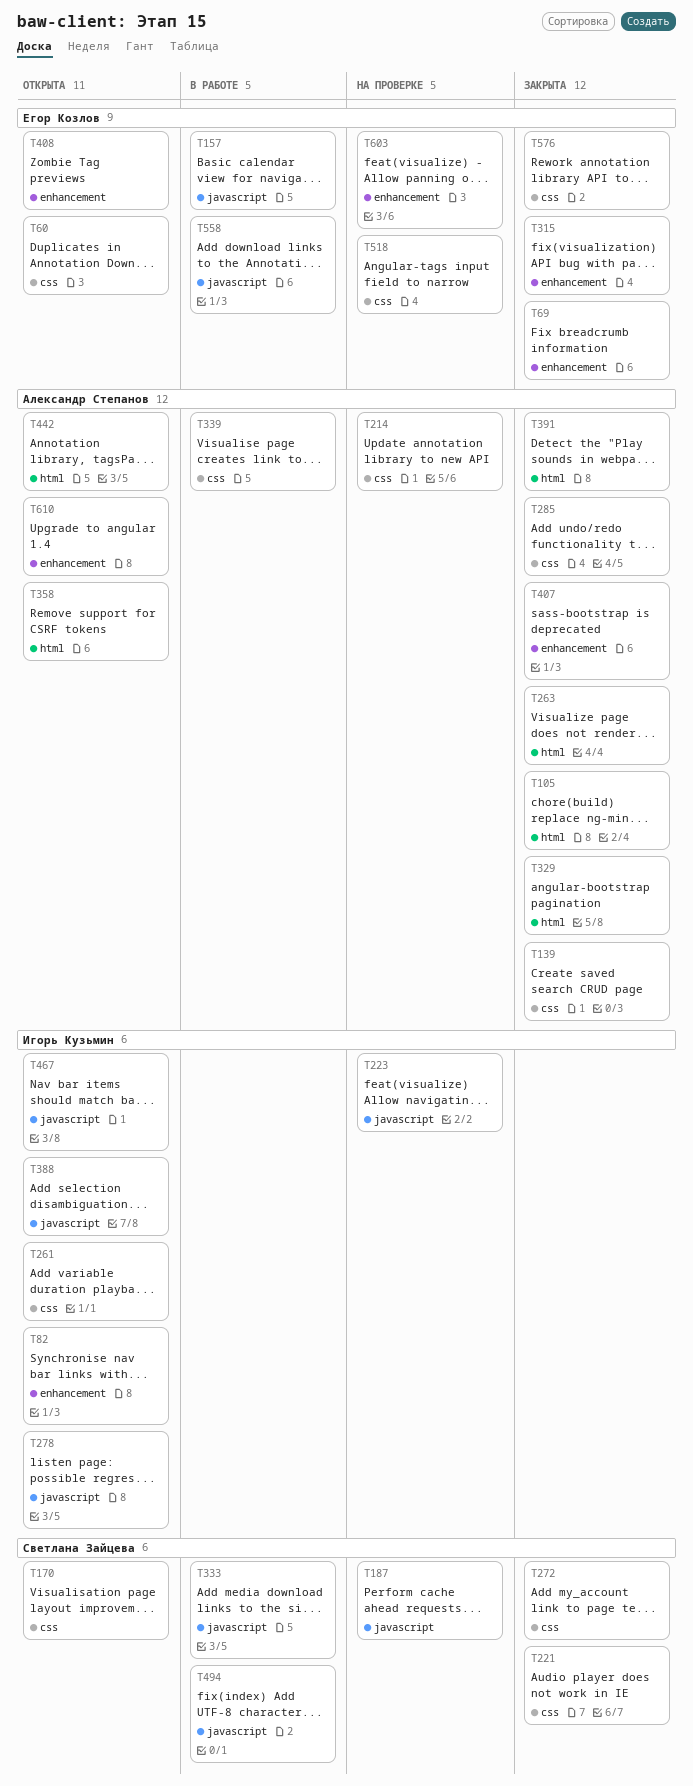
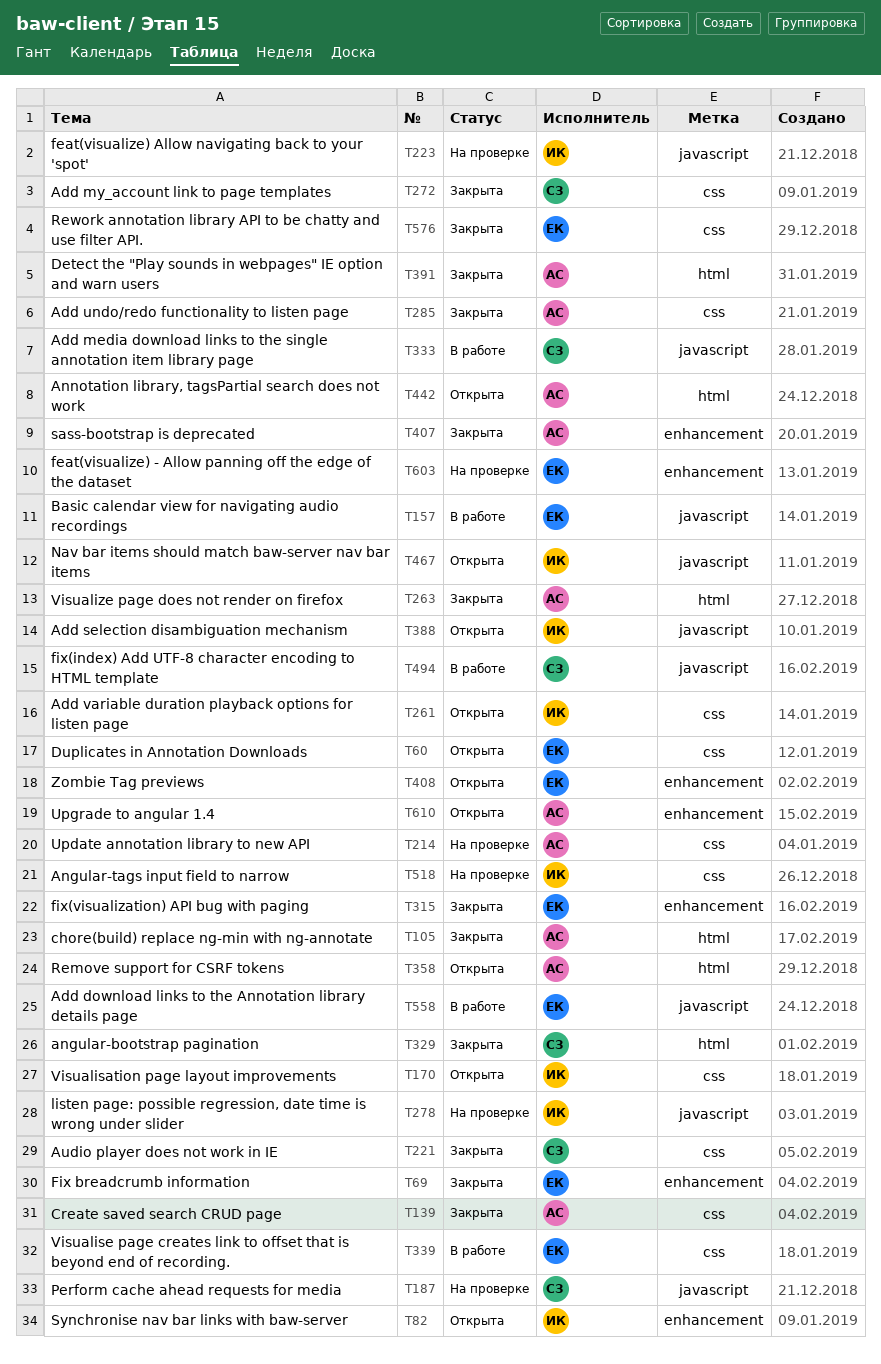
T170, owner: Светлана Зайцева -> Игорь Кузьмин
T278, status: Открыта -> На проверке
T329, owner: Александр Степанов -> Светлана Зайцева
T339, owner: Александр Степанов -> Егор Козлов
T518, owner: Егор Козлов -> Игорь Кузьмин

